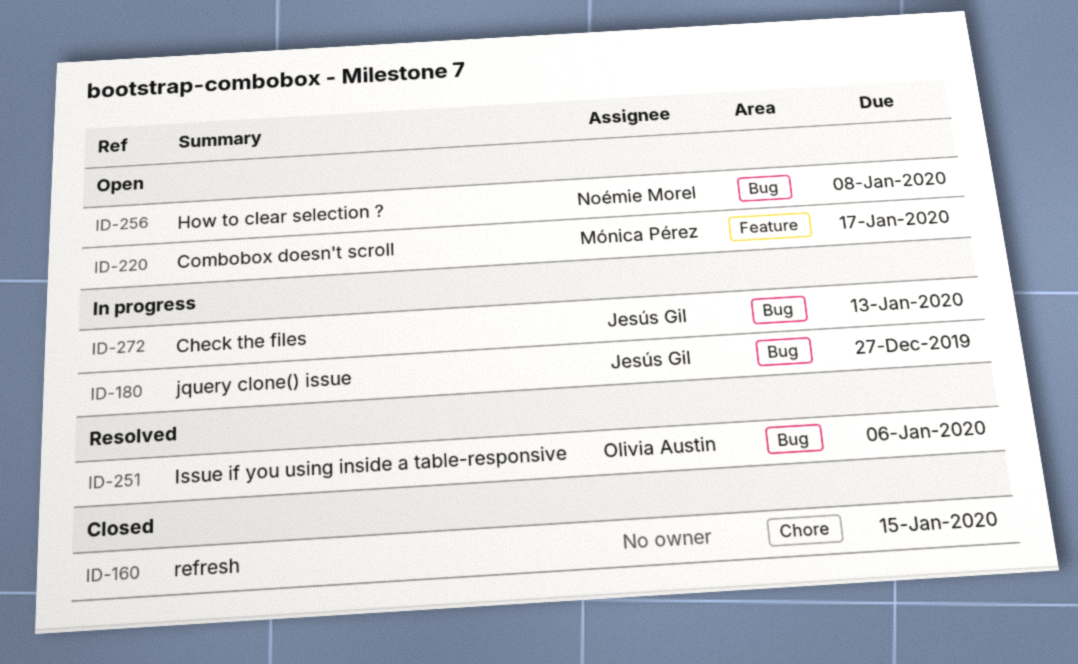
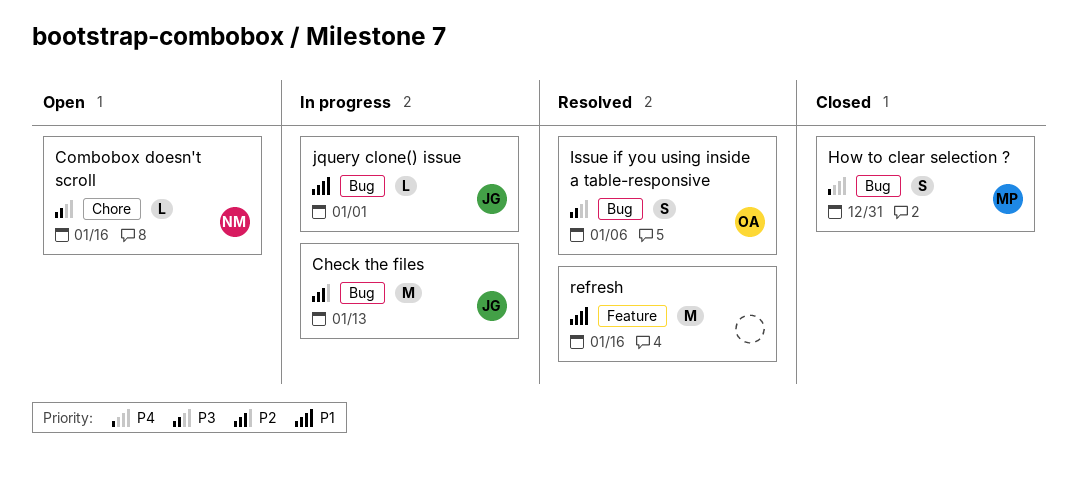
Combobox doesn't scroll, owner: Mónica Pérez -> Noémie Morel
Combobox doesn't scroll, label: Feature -> Chore
Combobox doesn't scroll, due: Jan 17 -> Jan 16
How to clear selection ?, status: Open -> Closed
How to clear selection ?, owner: Noémie Morel -> Mónica Pérez
How to clear selection ?, due: Jan 8 -> Dec 31
jquery clone() issue, due: Dec 27 -> Jan 1
refresh, status: Closed -> Resolved
refresh, label: Chore -> Feature
refresh, due: Jan 15 -> Jan 16

